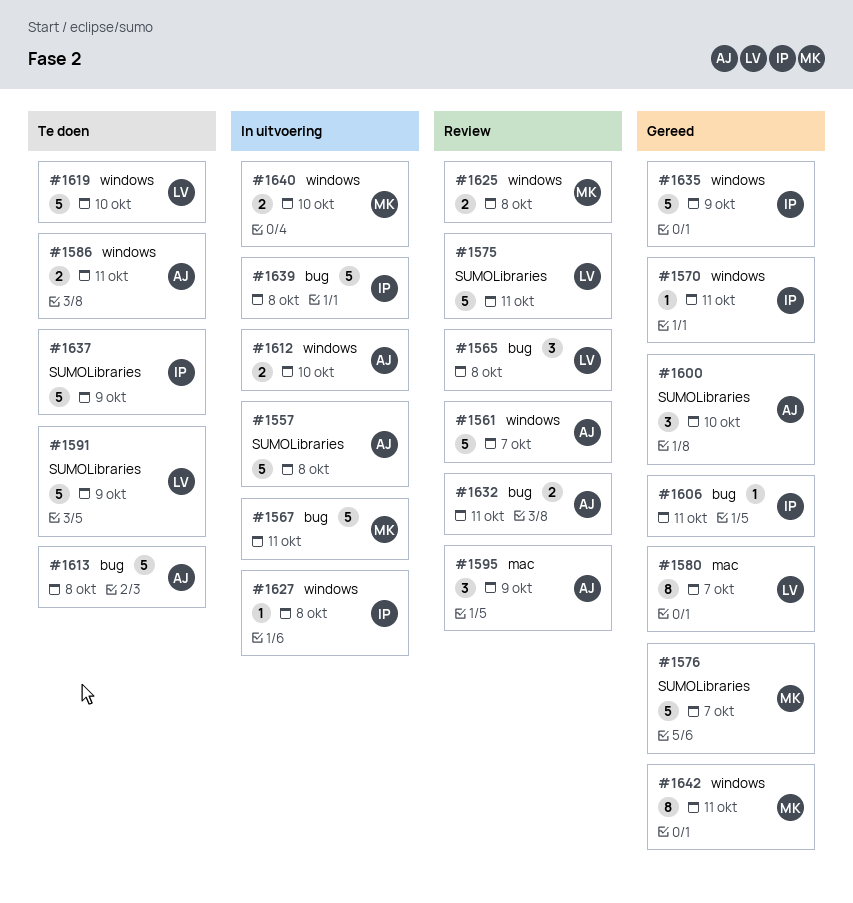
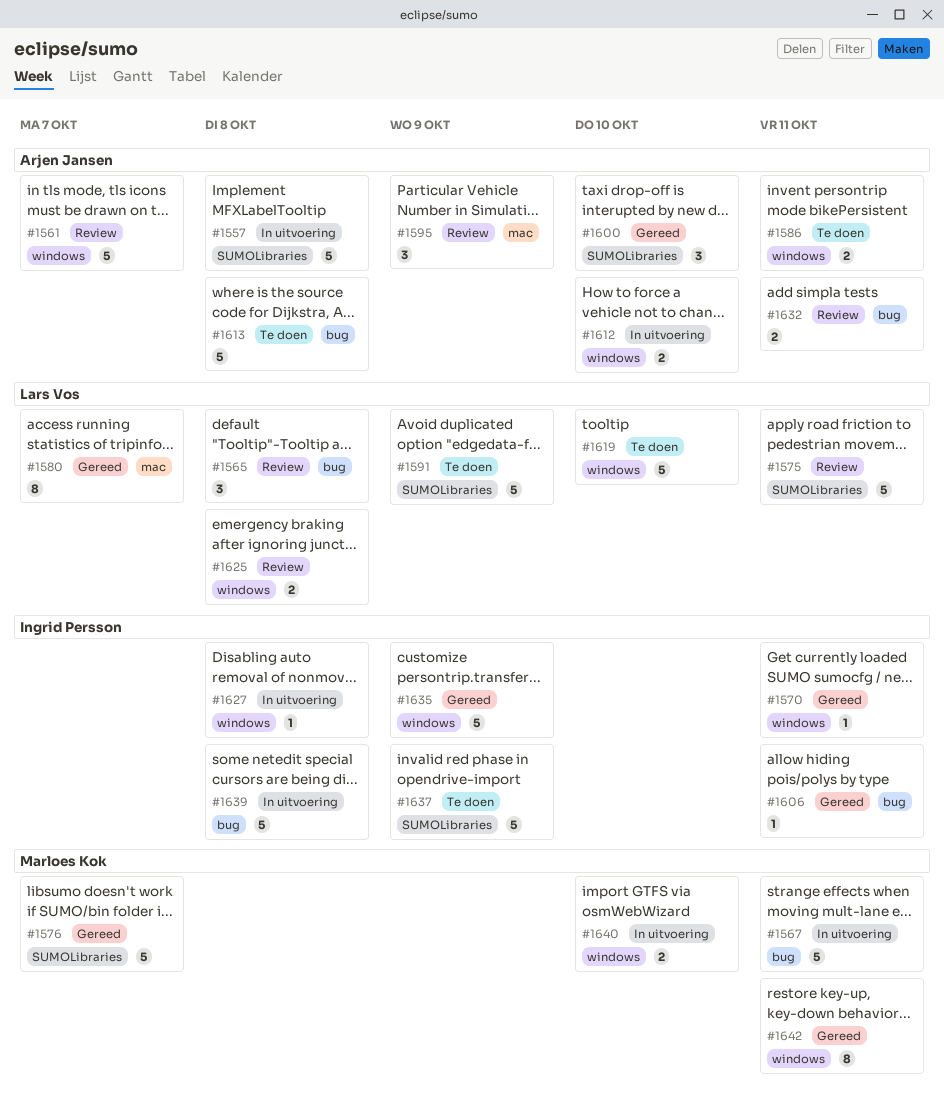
#1625, owner: Marloes Kok -> Lars Vos

